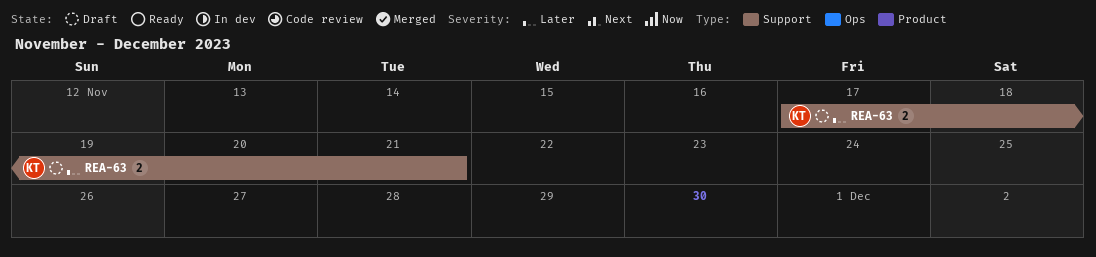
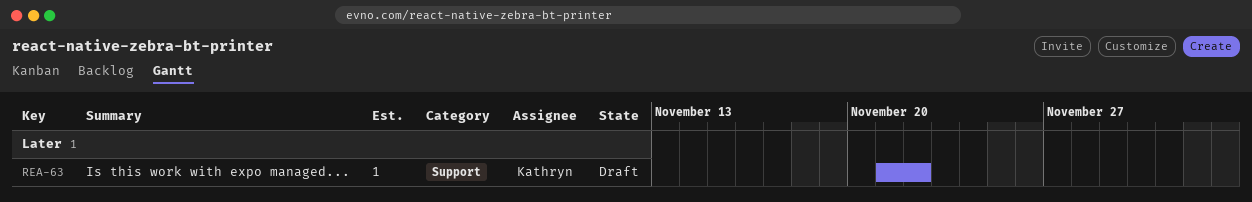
REA-63, estimate: 2 -> 1
REA-63, start: Nov 17 -> Nov 21
REA-63, due: Nov 21 -> Nov 22

